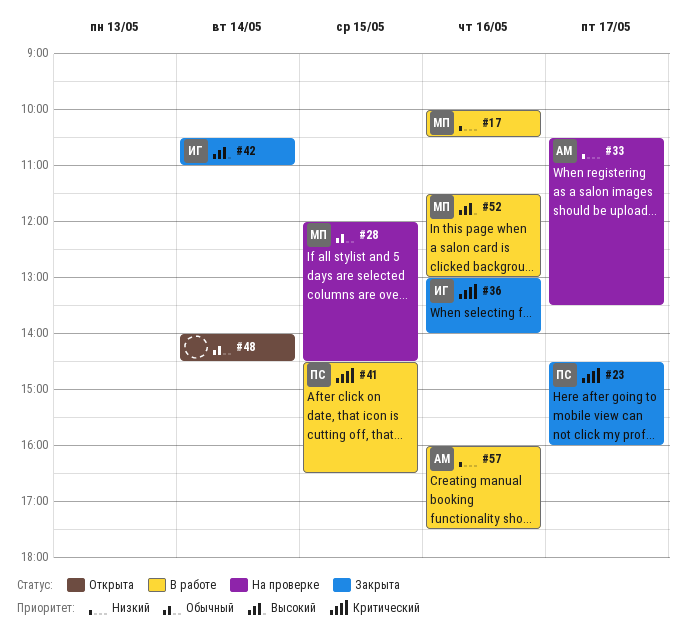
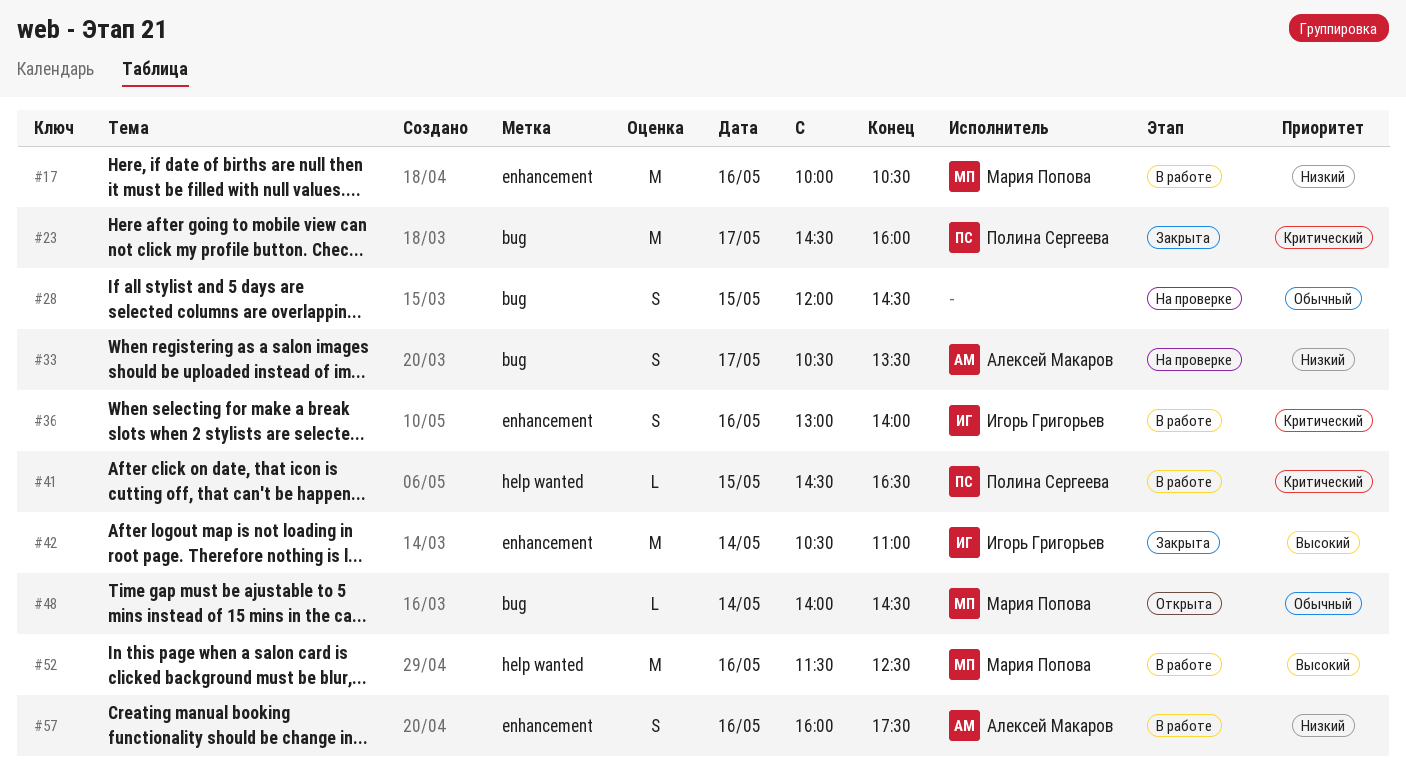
#28, owner: Мария Попова -> none
#36, status: Закрыта -> В работе
#48, owner: none -> Мария Попова
#52, ends: 13:00 -> 12:30

